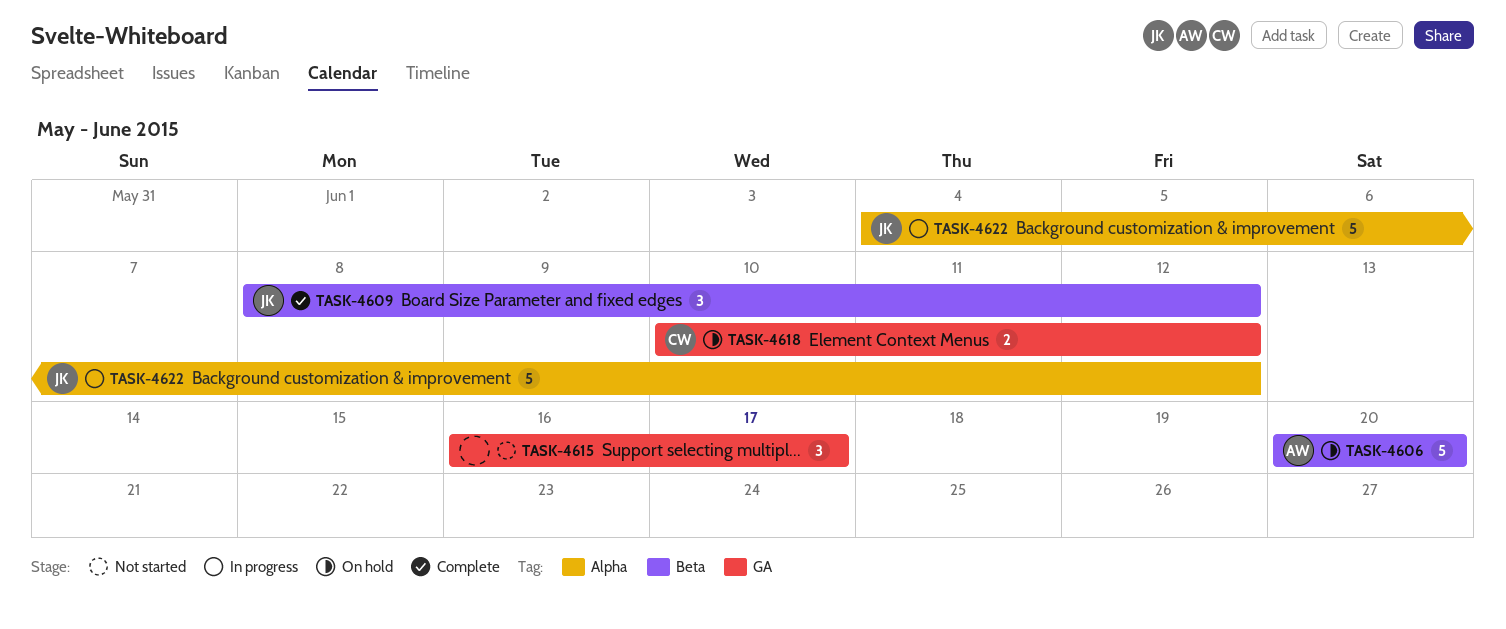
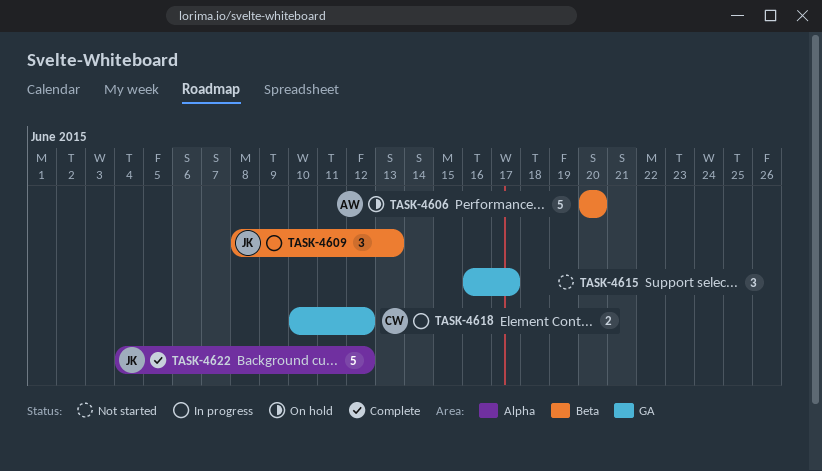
TASK-4609, status: Complete -> In progress
TASK-4609, due: Jun 12 -> Jun 13
TASK-4618, status: On hold -> In progress
TASK-4622, status: In progress -> Complete

